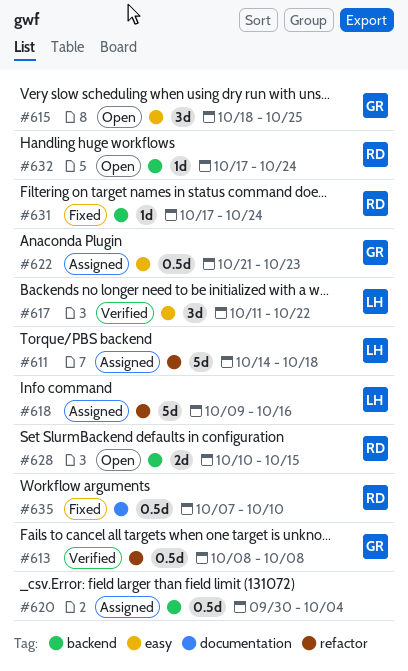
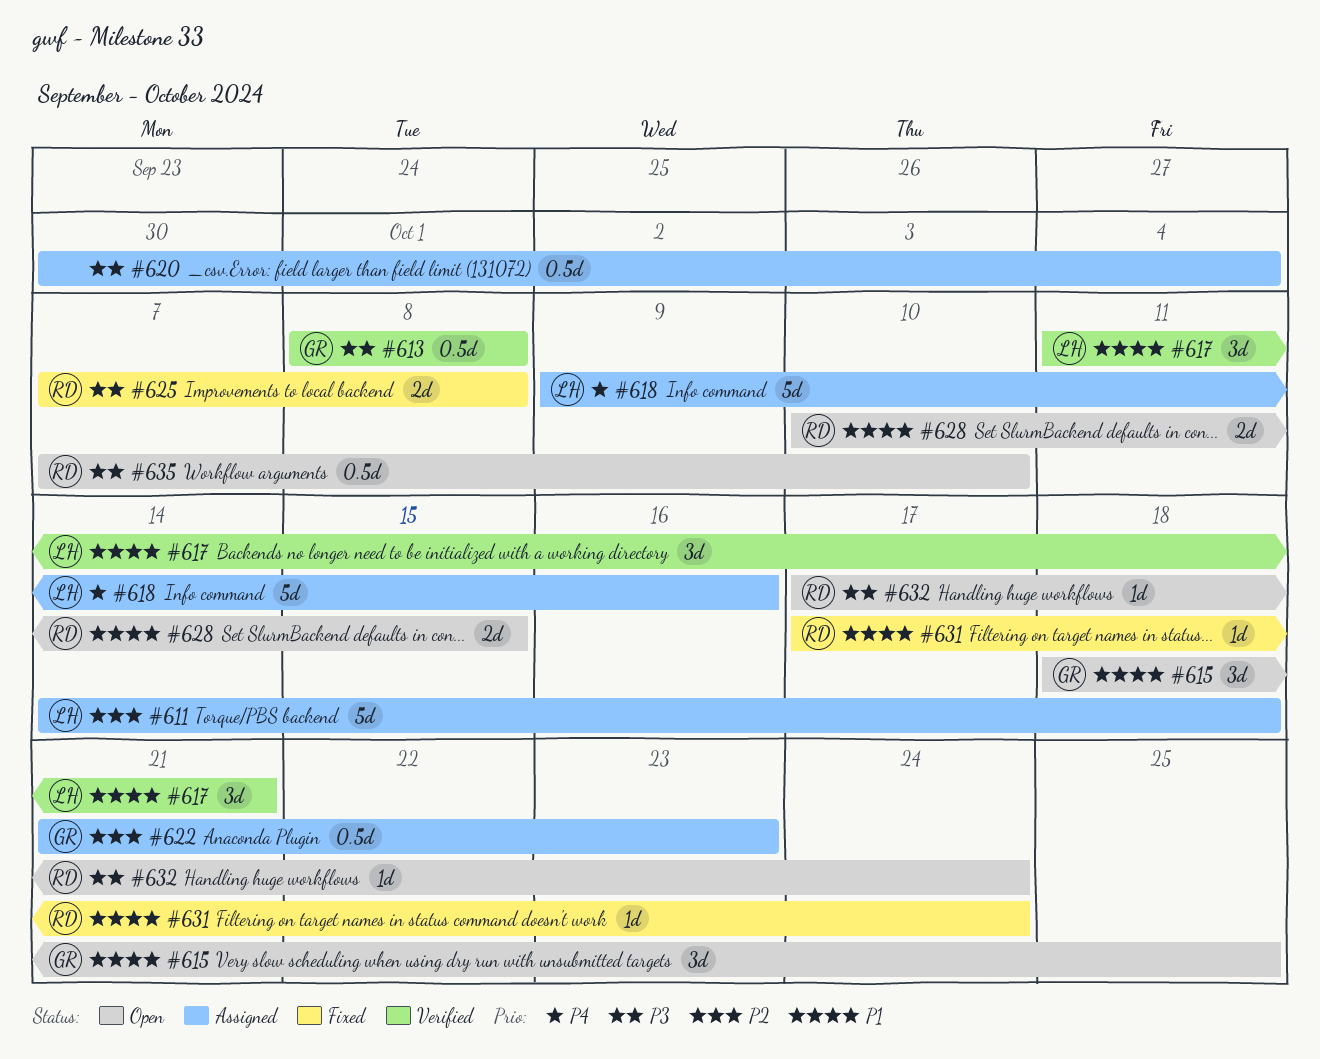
#617, due: Oct 22 -> Oct 21
#625: none -> present
#635, status: Fixed -> Open

